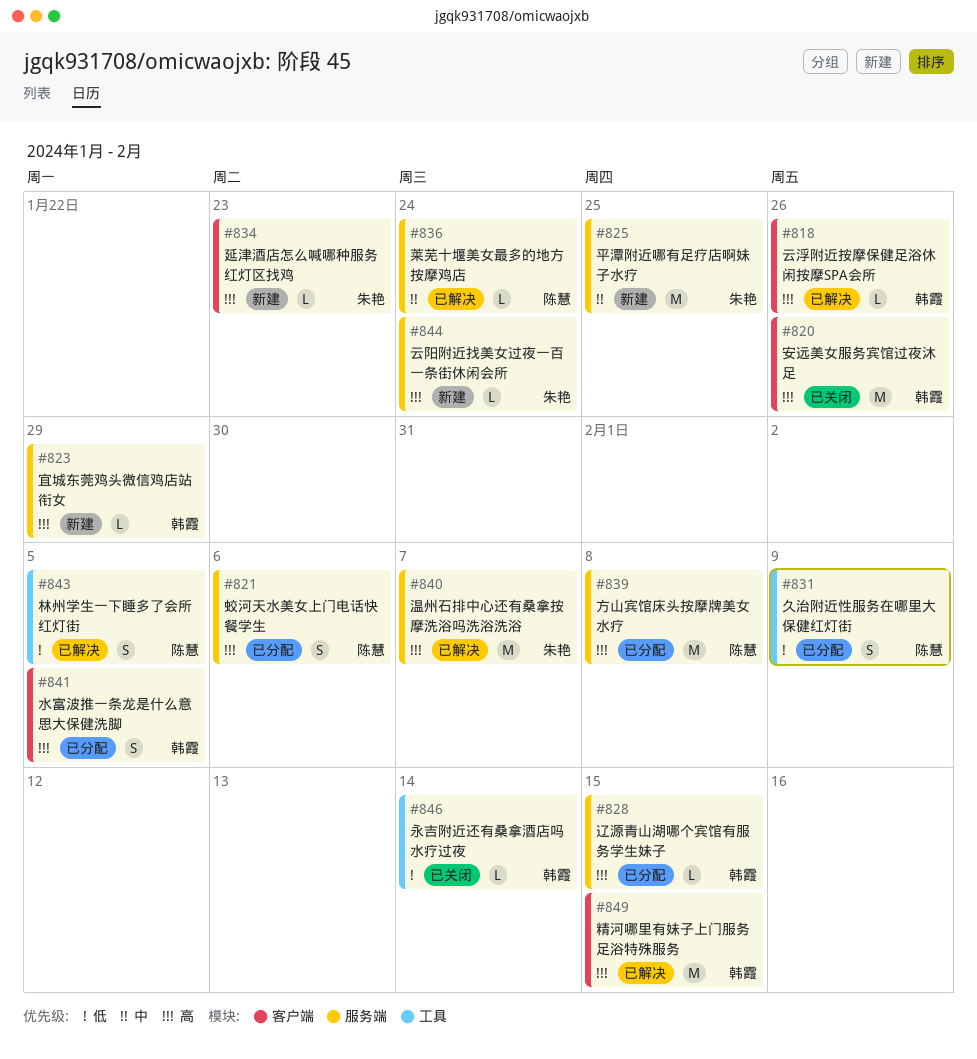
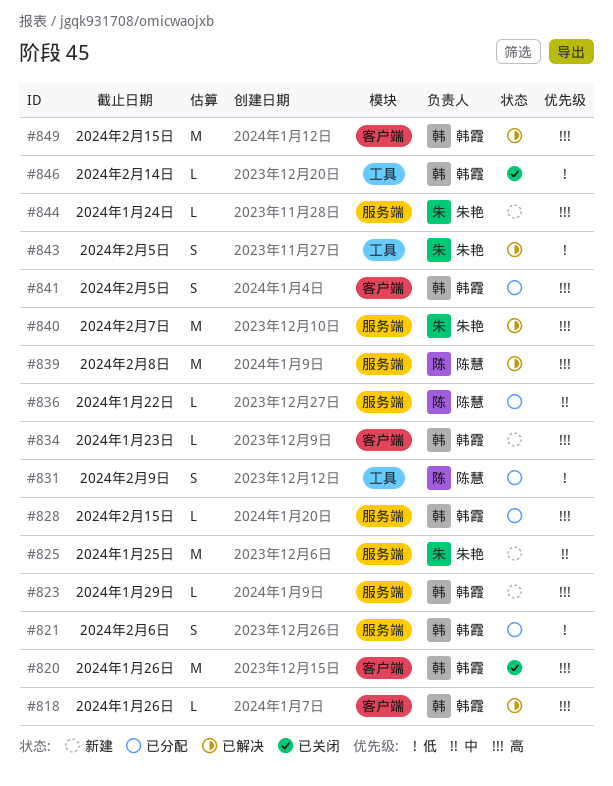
#821, owner: 陈慧 -> 韩霞
#821, priority: 高 -> 低
#834, owner: 朱艳 -> 韩霞
#836, status: 已解决 -> 已分配
#836, due: Jan 24 -> Jan 22
#839, status: 已分配 -> 已解决
#843, owner: 陈慧 -> 朱艳

